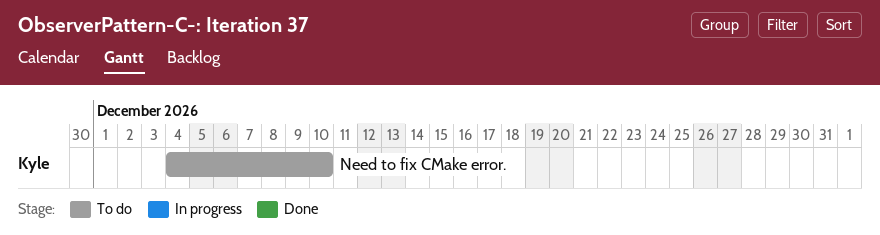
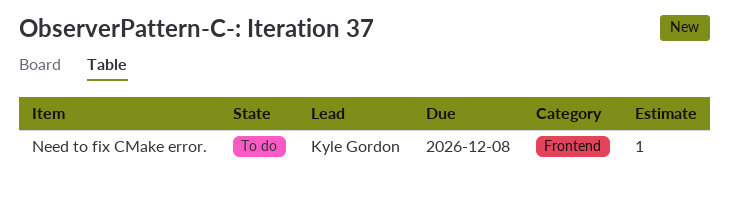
Need to fix CMake error., due: Dec 10 -> Dec 8

